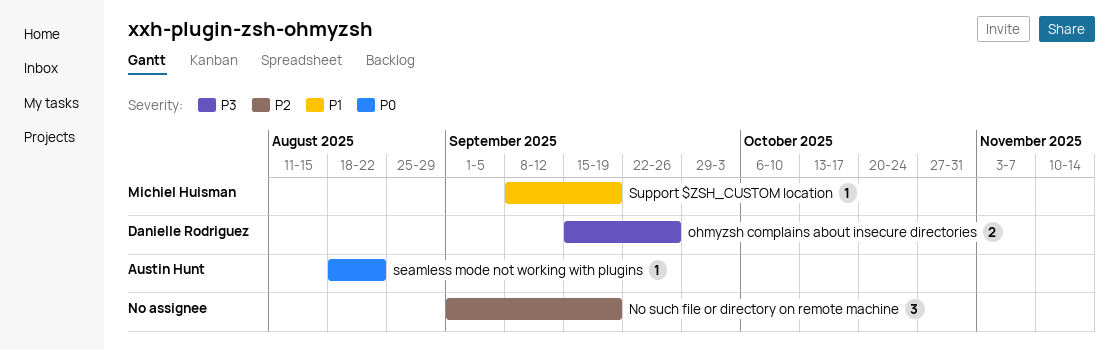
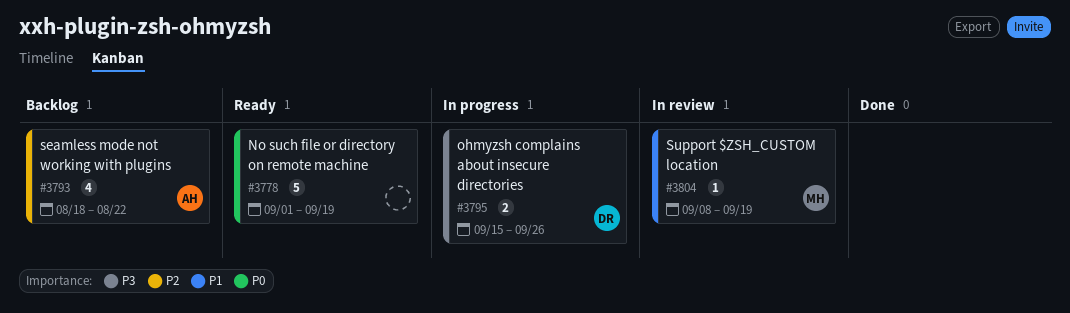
No such file or directory on remote machine, priority: P2 -> P0
No such file or directory on remote machine, estimate: 3 -> 5
seamless mode not working with plugins, priority: P0 -> P2
seamless mode not working with plugins, estimate: 1 -> 4

